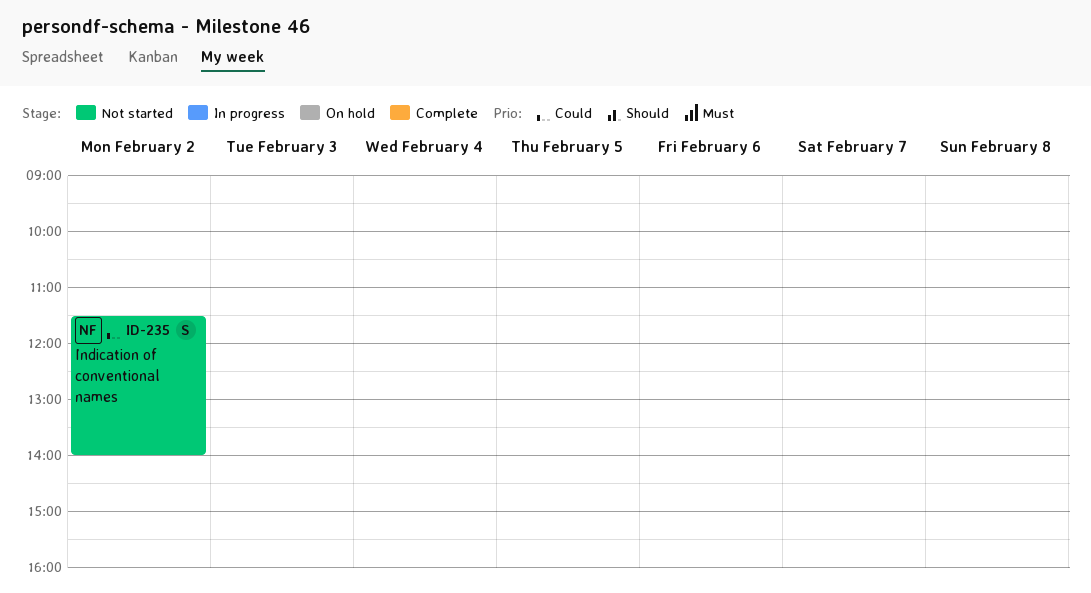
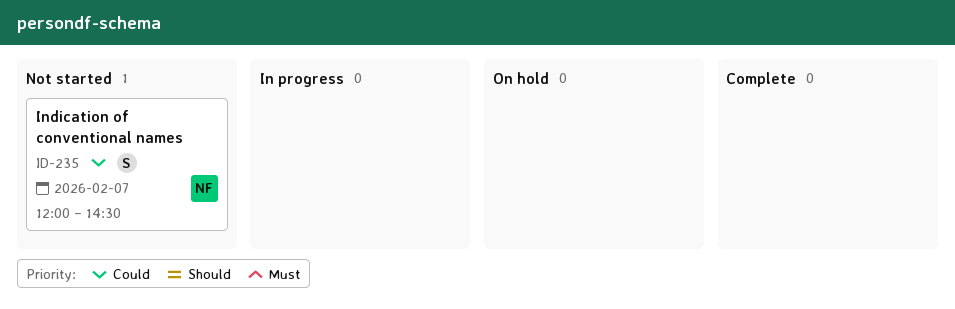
ID-235, day: Feb 2 -> Feb 7
ID-235, begins: 11:30 -> 12:00
ID-235, ends: 14:00 -> 14:30

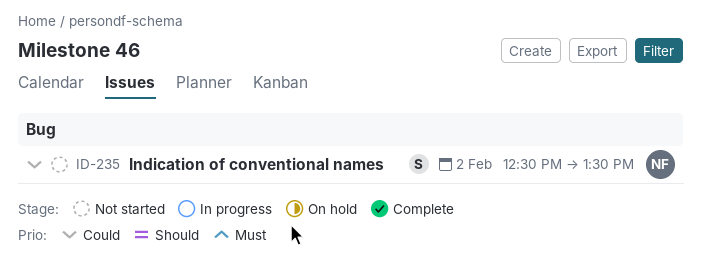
ID-235, day: Feb 7 -> Feb 2
ID-235, begins: 12:00 -> 12:30
ID-235, ends: 14:30 -> 13:30

